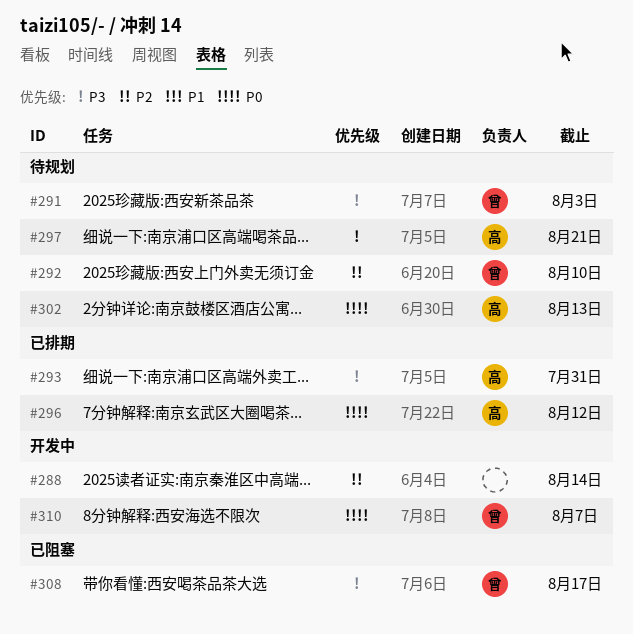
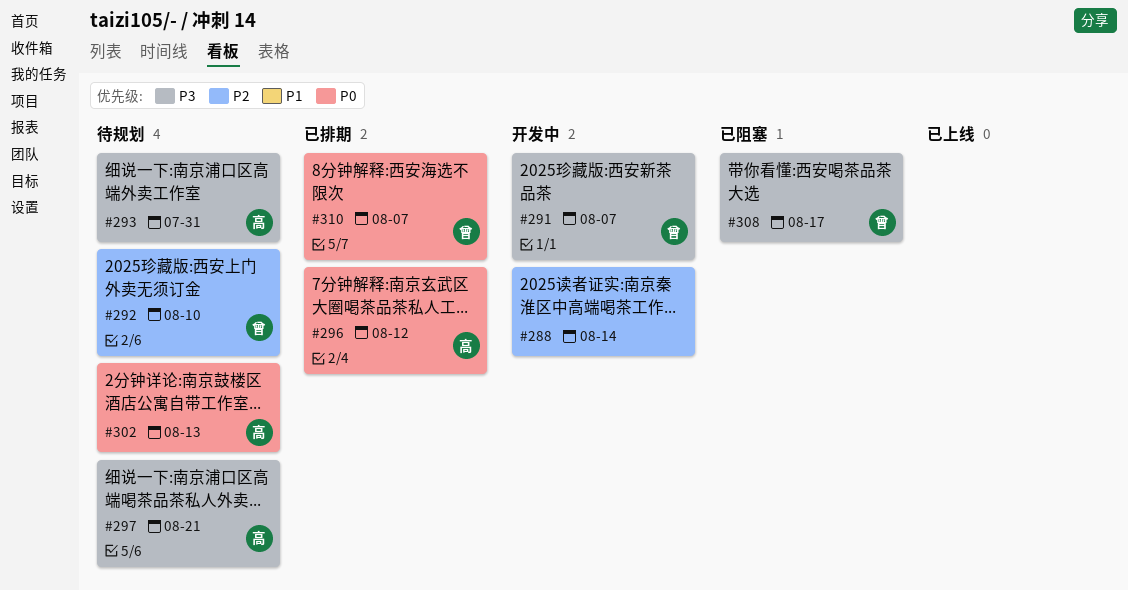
#291, status: 待规划 -> 开发中
#291, due: Aug 3 -> Aug 7
#293, status: 已排期 -> 待规划
#310, status: 开发中 -> 已排期

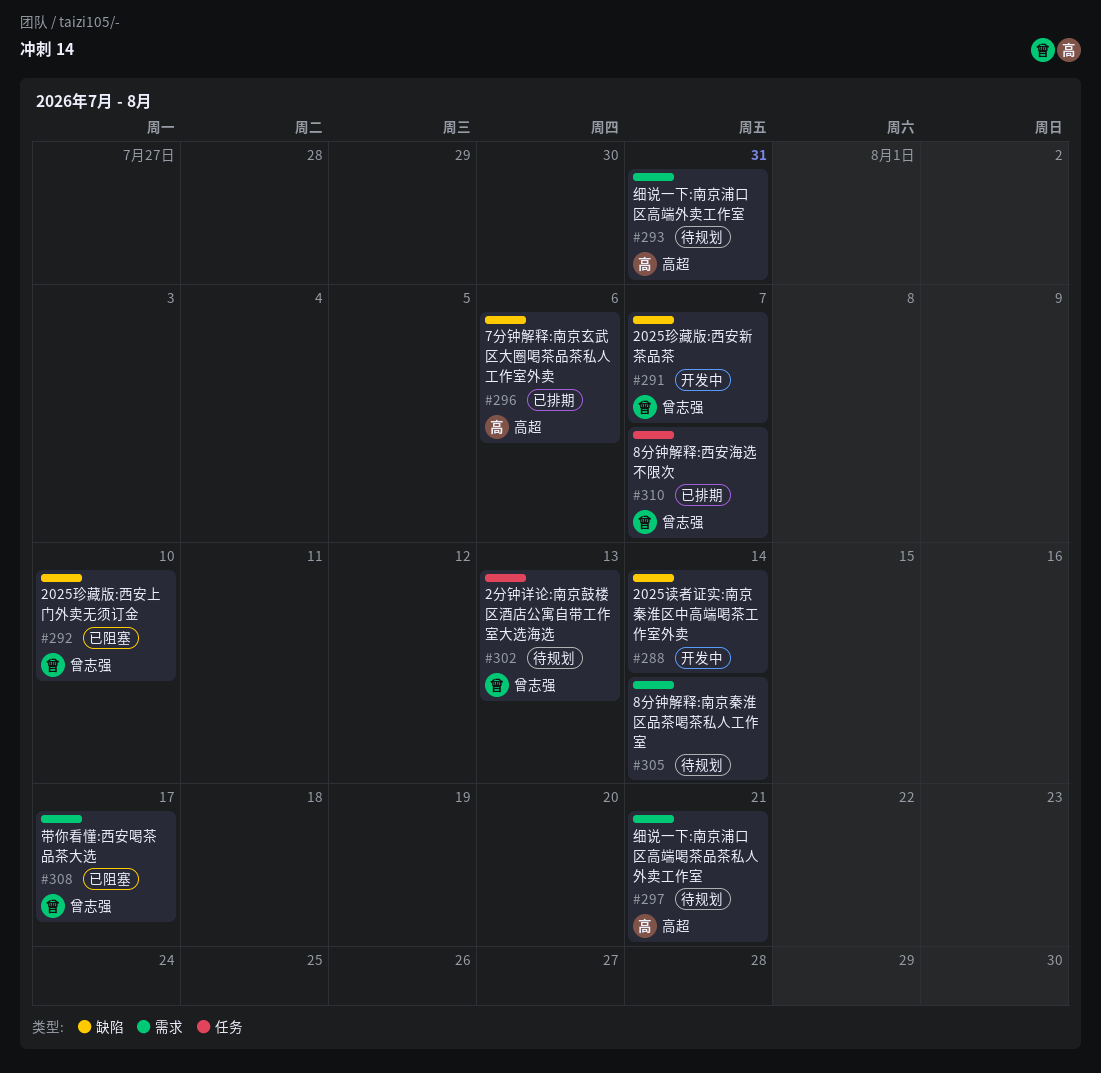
#292, status: 待规划 -> 已阻塞
#296, due: Aug 12 -> Aug 6
#302, owner: 高超 -> 曾志强
#305: none -> present

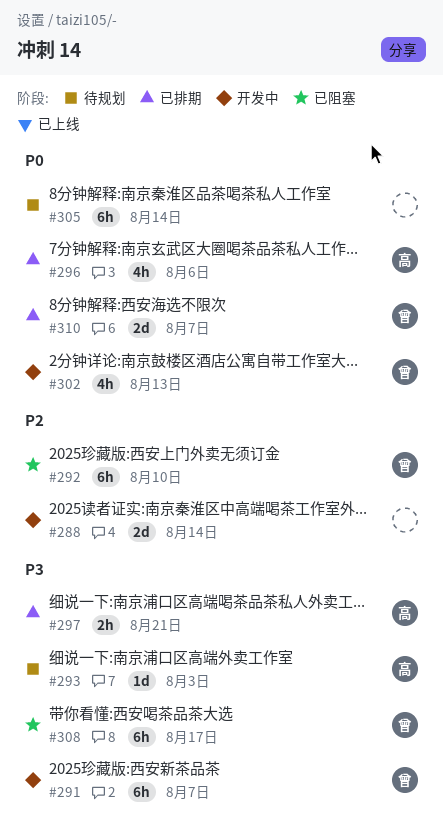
#293, due: Jul 31 -> Aug 3
#297, status: 待规划 -> 已排期
#302, status: 待规划 -> 开发中

